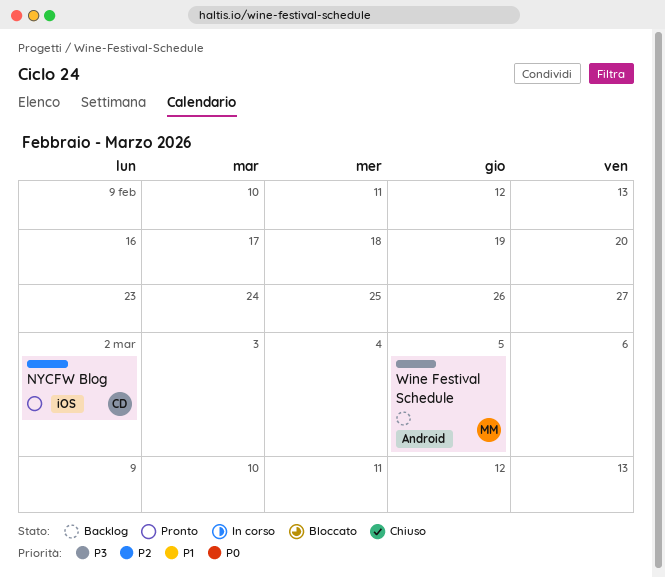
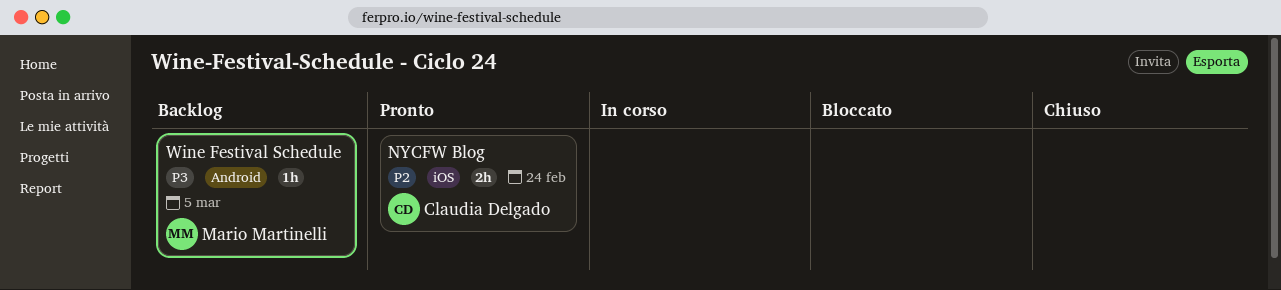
NYCFW Blog, due: Mar 2 -> Feb 24

